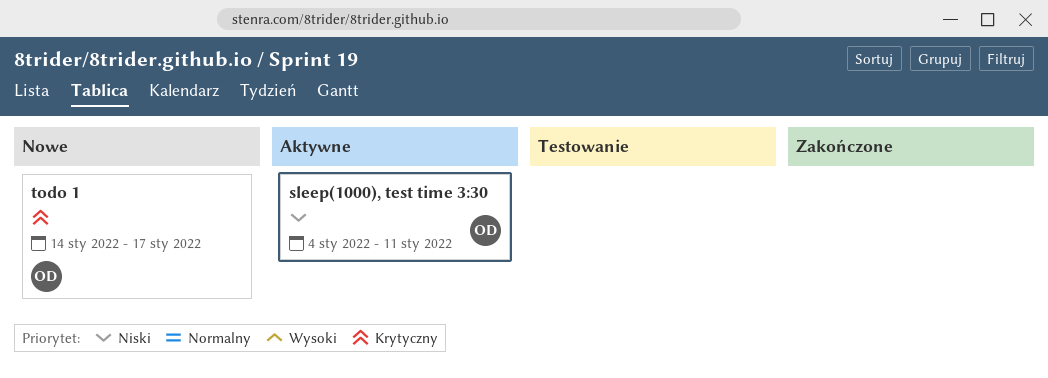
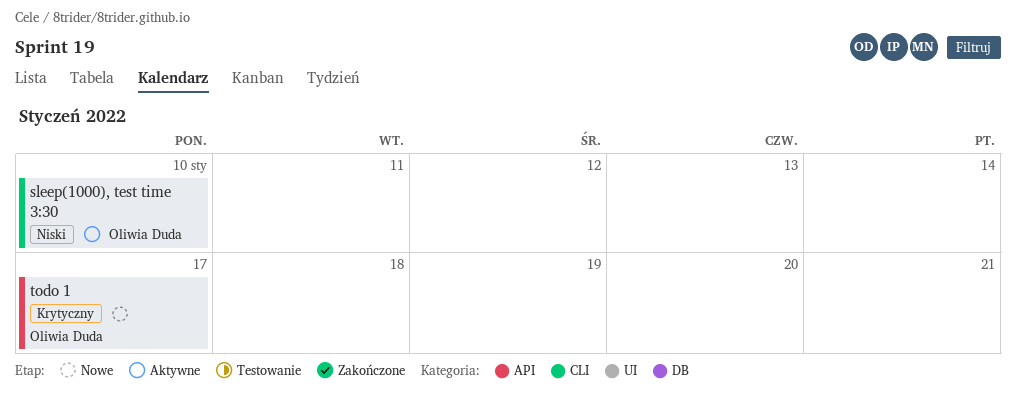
sleep(1000), test time 3:30, due: Jan 11 -> Jan 10

